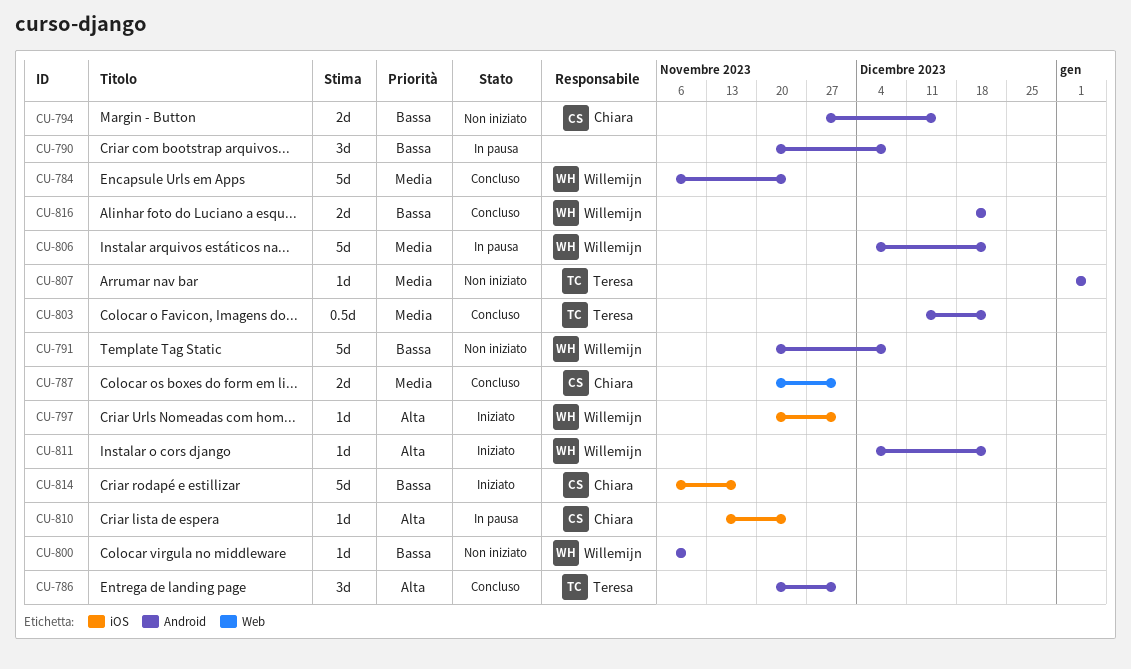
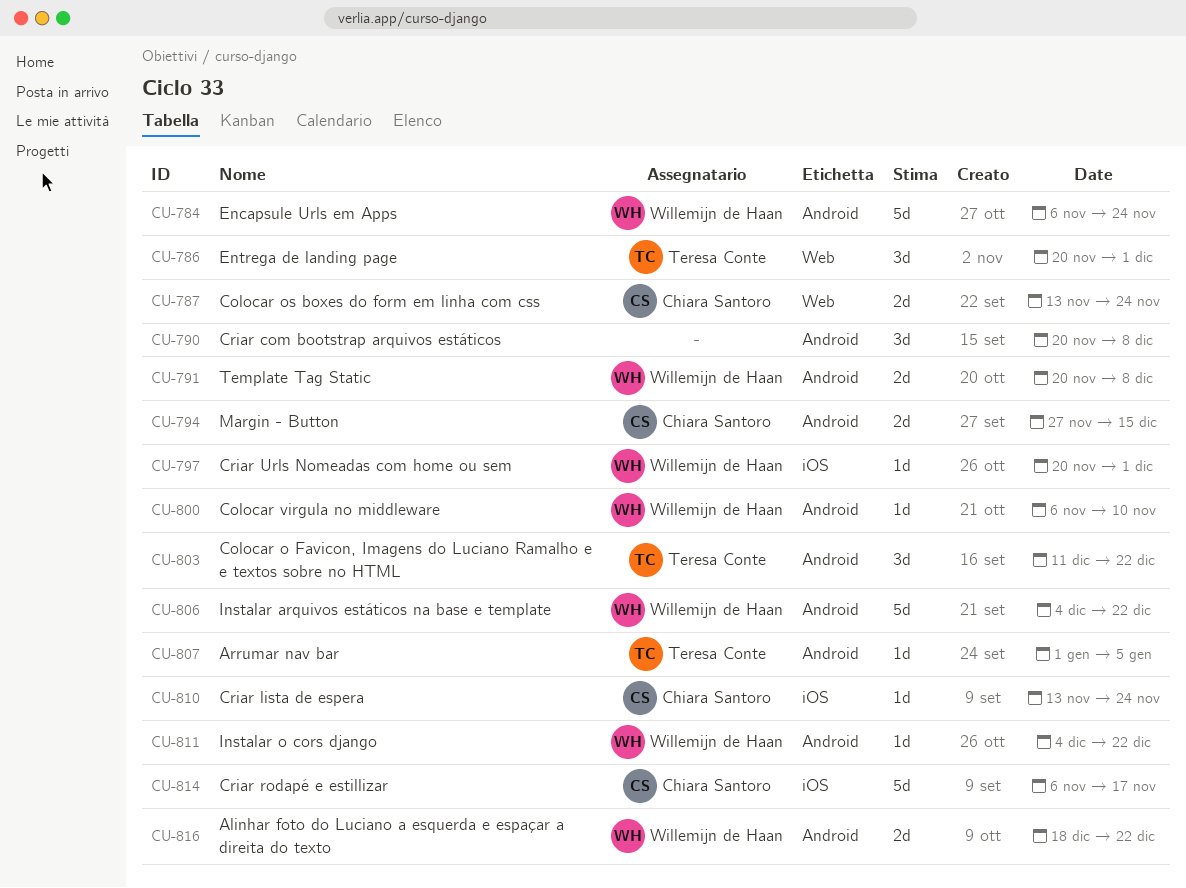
CU-786, label: Android -> Web
CU-787, start: Nov 20 -> Nov 13
CU-787, due: Dec 1 -> Nov 24
CU-791, estimate: 5d -> 2d
CU-803, estimate: 0.5d -> 3d

